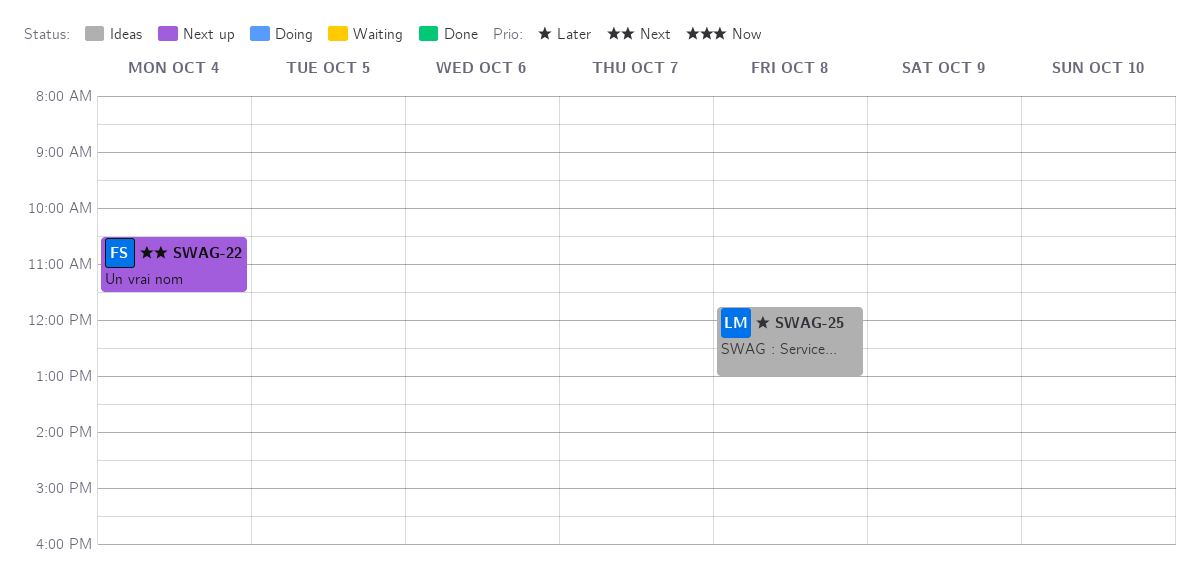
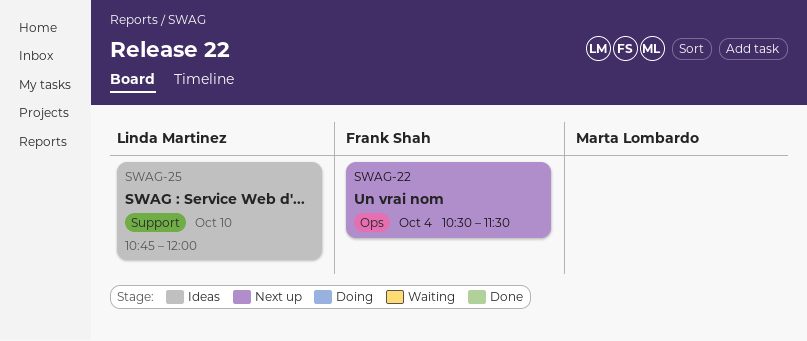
SWAG-25, day: Oct 8 -> Oct 10
SWAG-25, begins: 11:45 -> 10:45
SWAG-25, ends: 13:00 -> 12:00

